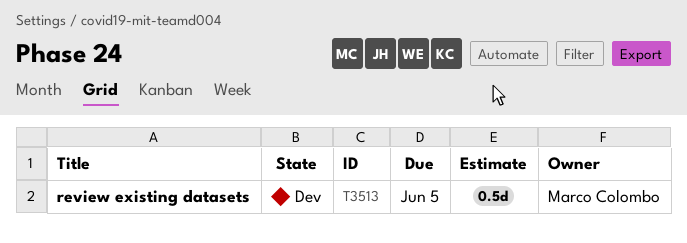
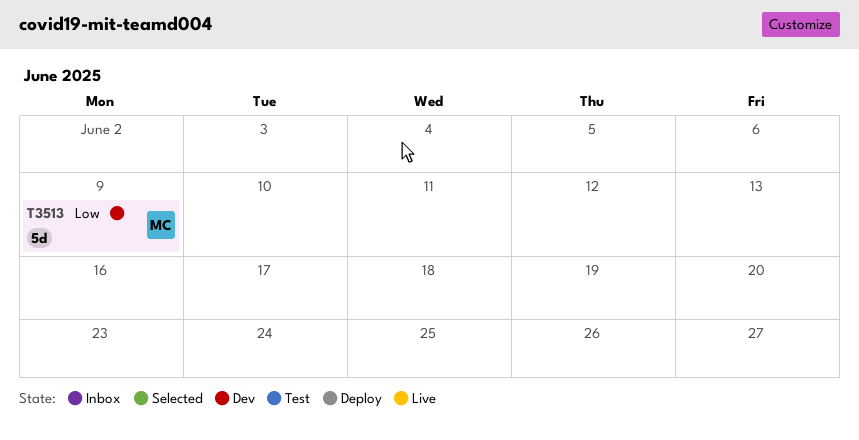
T3513, estimate: 0.5d -> 5d
T3513, due: Jun 5 -> Jun 9

